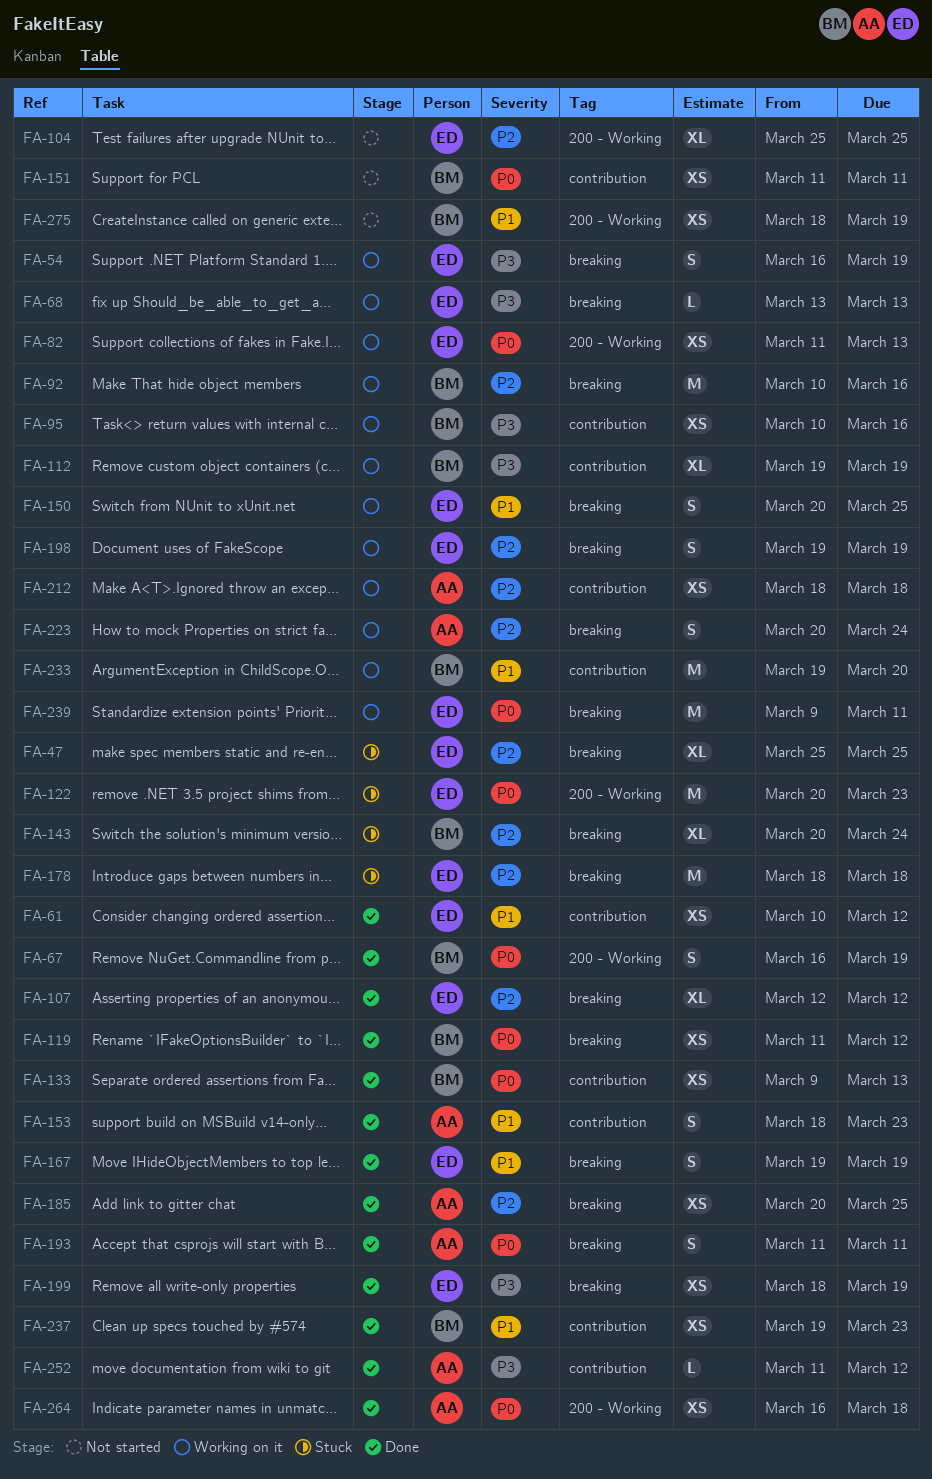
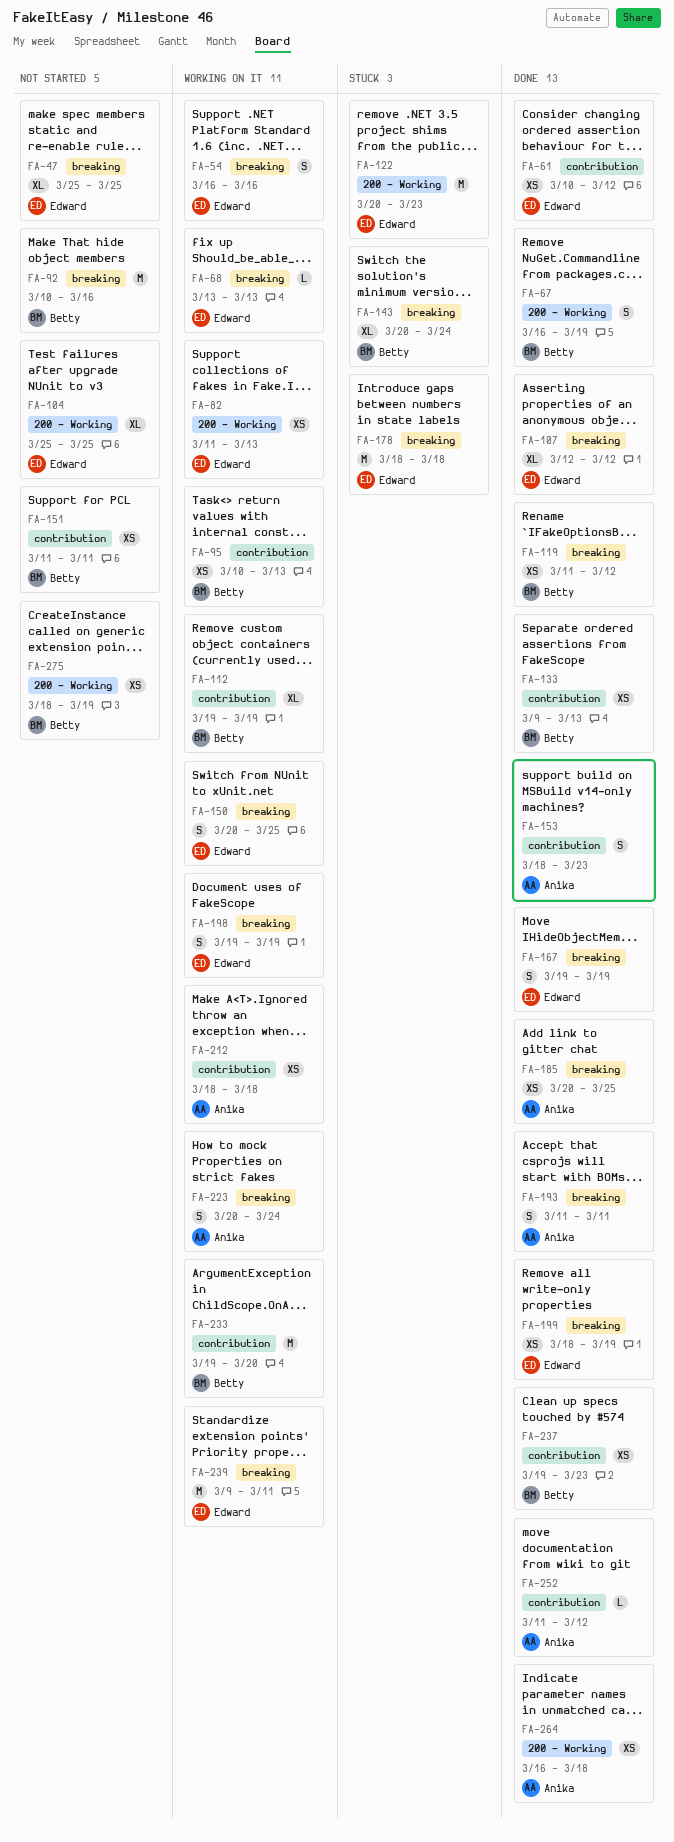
FA-47, status: Stuck -> Not started
FA-54, due: Mar 19 -> Mar 16
FA-92, status: Working on it -> Not started
FA-95, due: Mar 16 -> Mar 13

